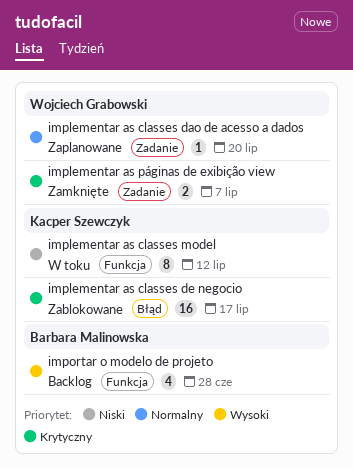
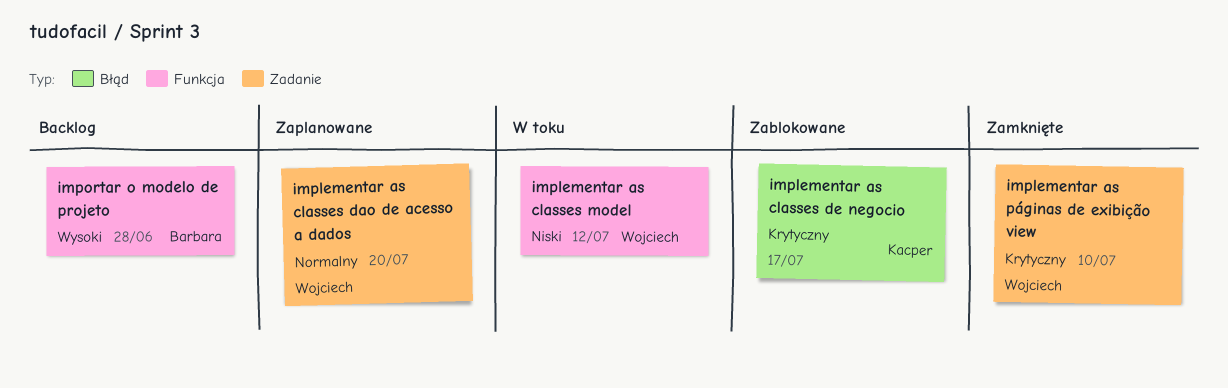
implementar as classes model, owner: Kacper Szewczyk -> Wojciech Grabowski
implementar as páginas de exibição view, due: Jul 7 -> Jul 10

